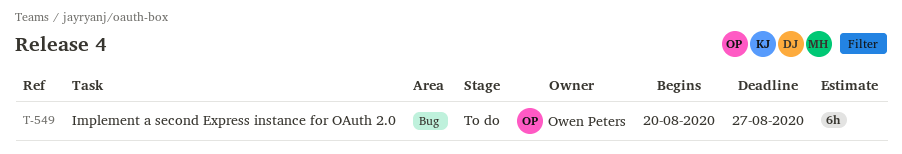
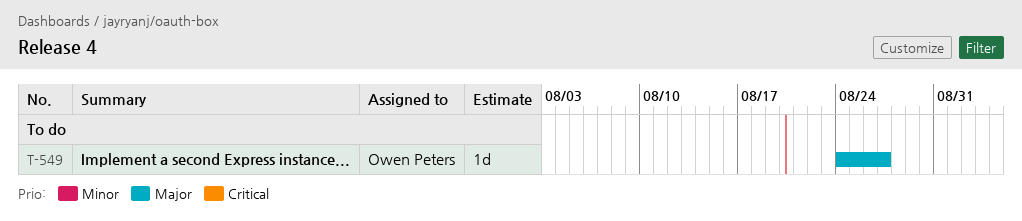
T-549, estimate: 6h -> 1d
T-549, start: Aug 20 -> Aug 24

